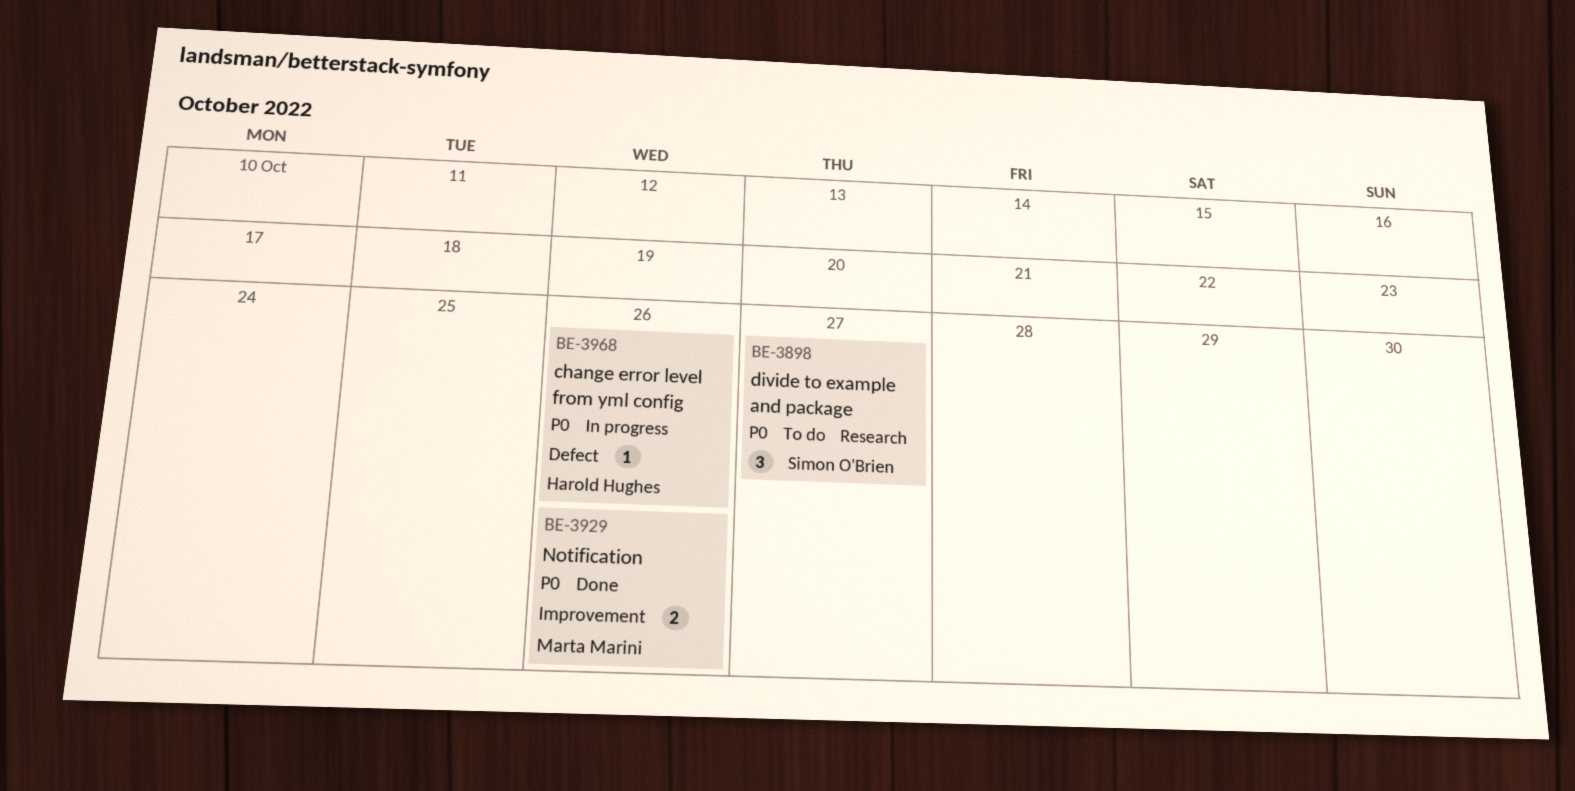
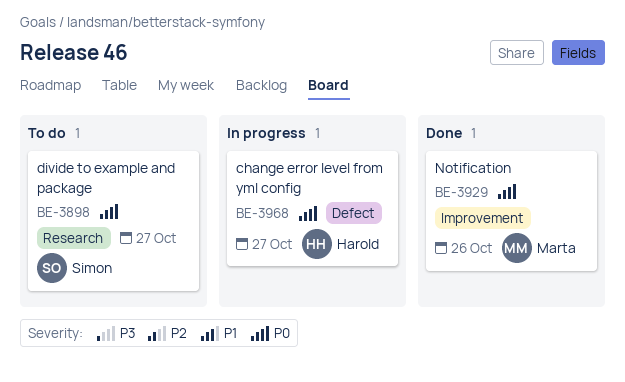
BE-3968, due: Oct 26 -> Oct 27

